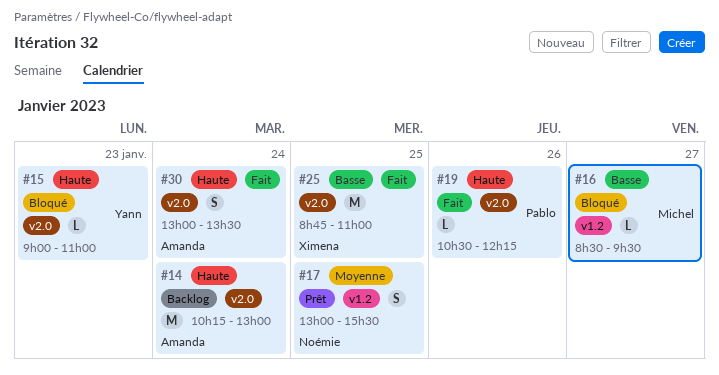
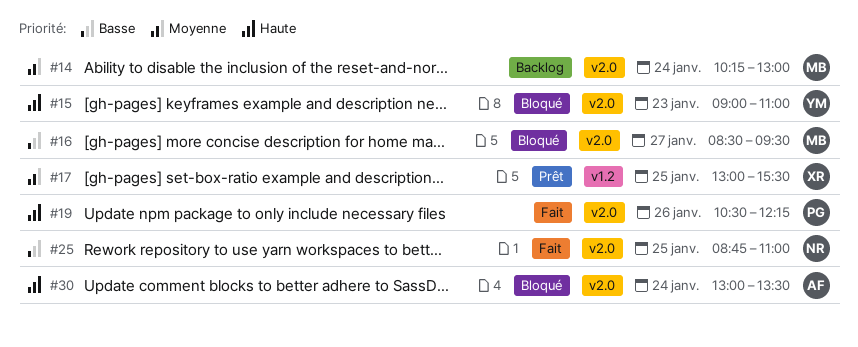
#14, owner: Amanda -> Michel
#14, priority: Haute -> Moyenne
#16, label: v1.2 -> v2.0
#17, owner: Noémie -> Ximena
#25, owner: Ximena -> Noémie
#30, status: Fait -> Bloqué

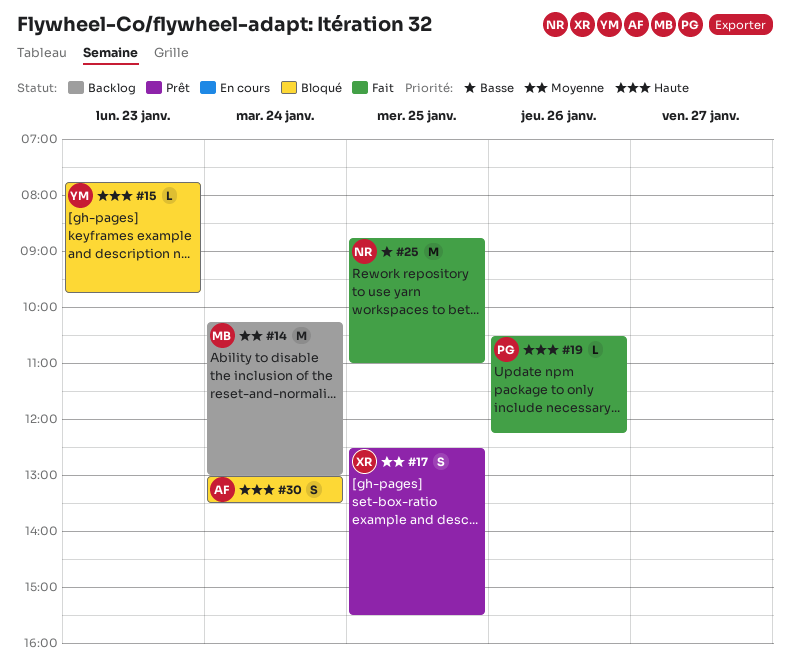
#15, begins: 09:00 -> 07:45
#15, ends: 11:00 -> 09:45
#16: present -> none
#17, begins: 13:00 -> 12:30

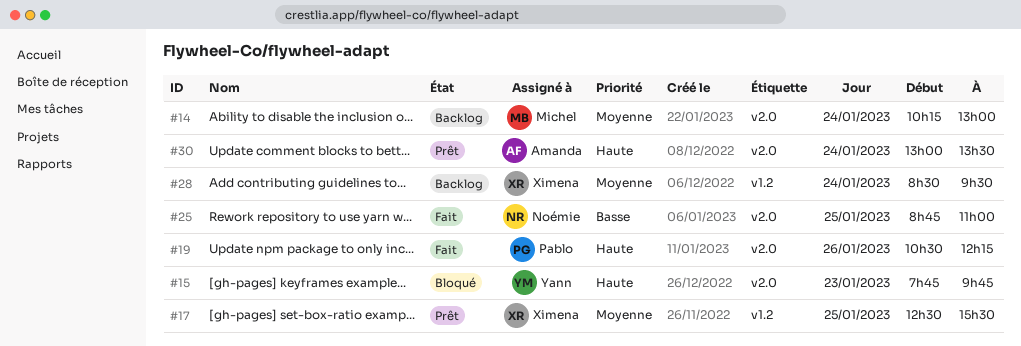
#28: none -> present
#30, status: Bloqué -> Prêt

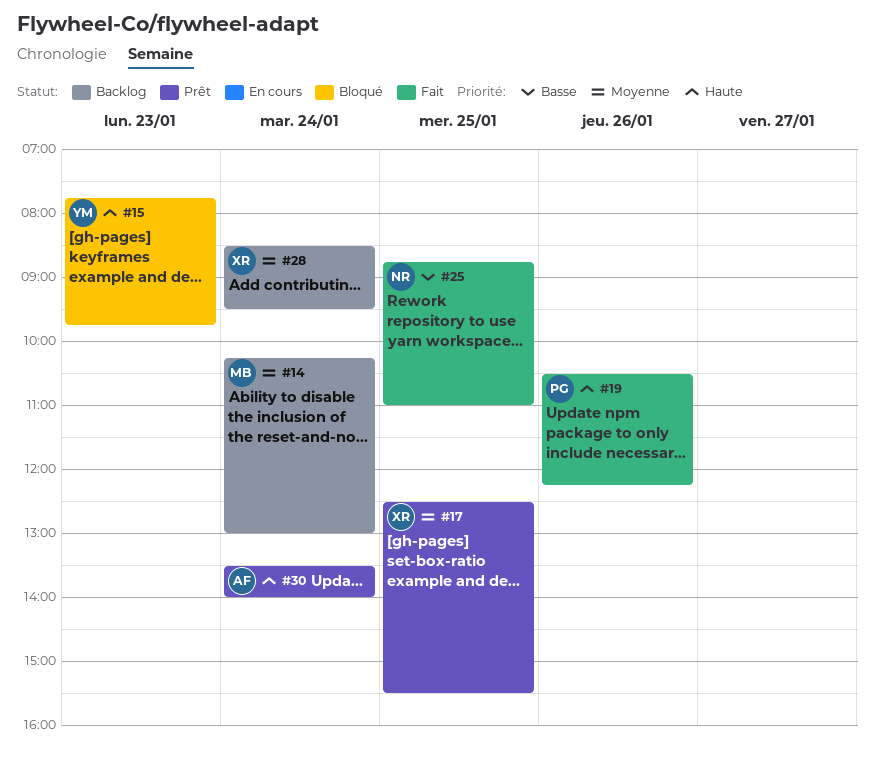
#30, begins: 13:00 -> 13:30
#30, ends: 13:30 -> 14:00

